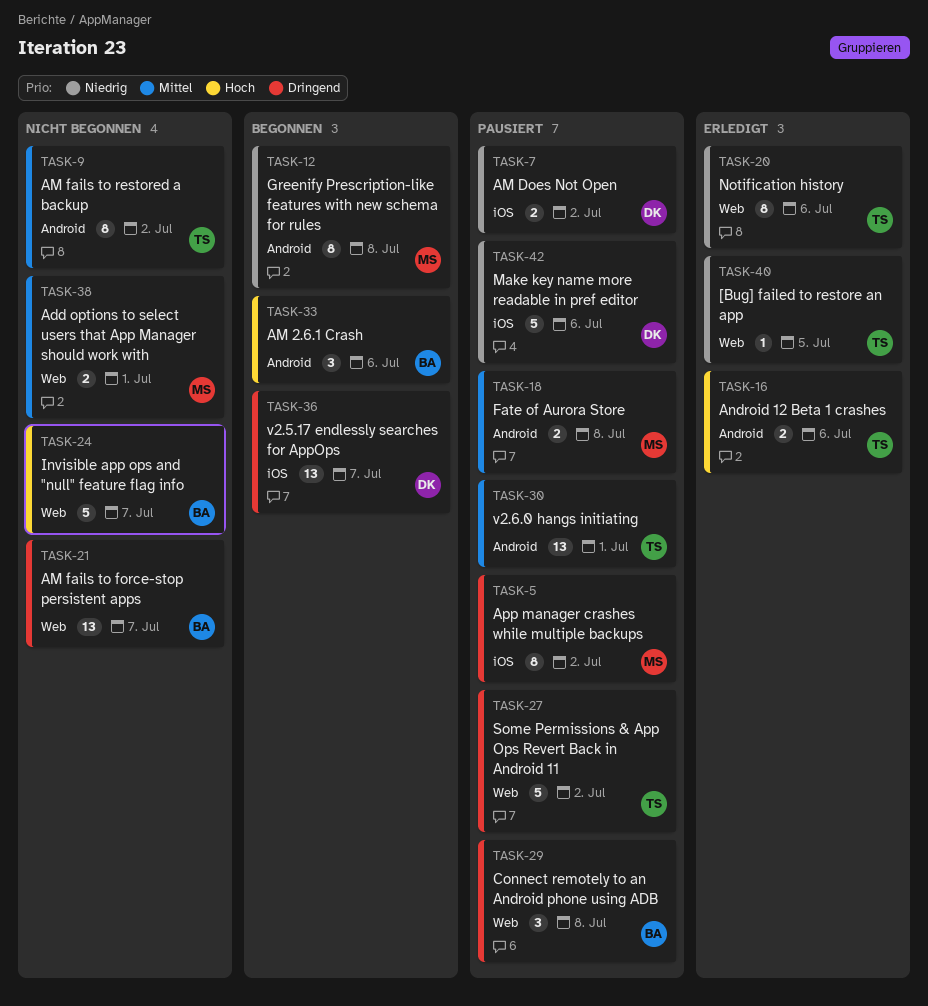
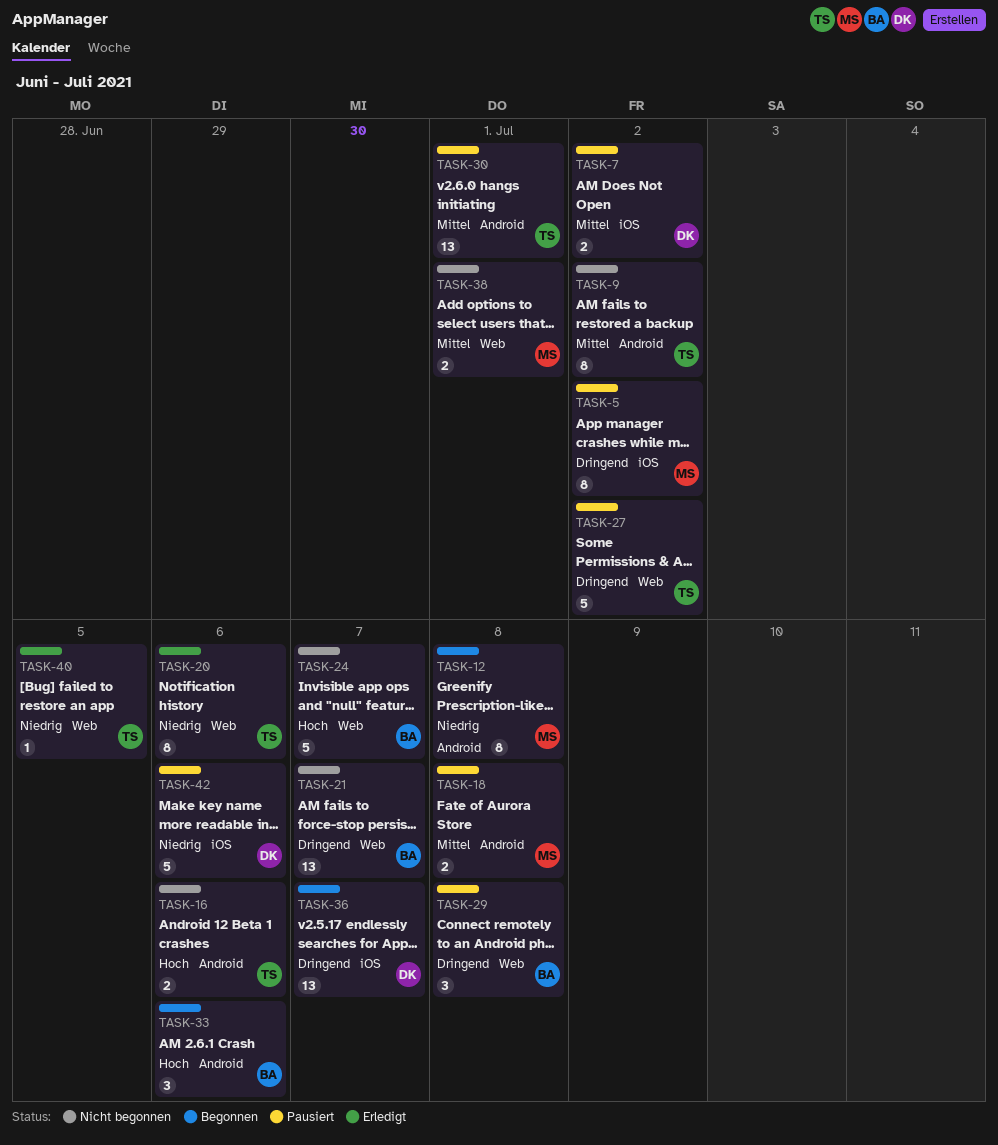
TASK-7, priority: Niedrig -> Mittel
TASK-16, status: Erledigt -> Nicht begonnen

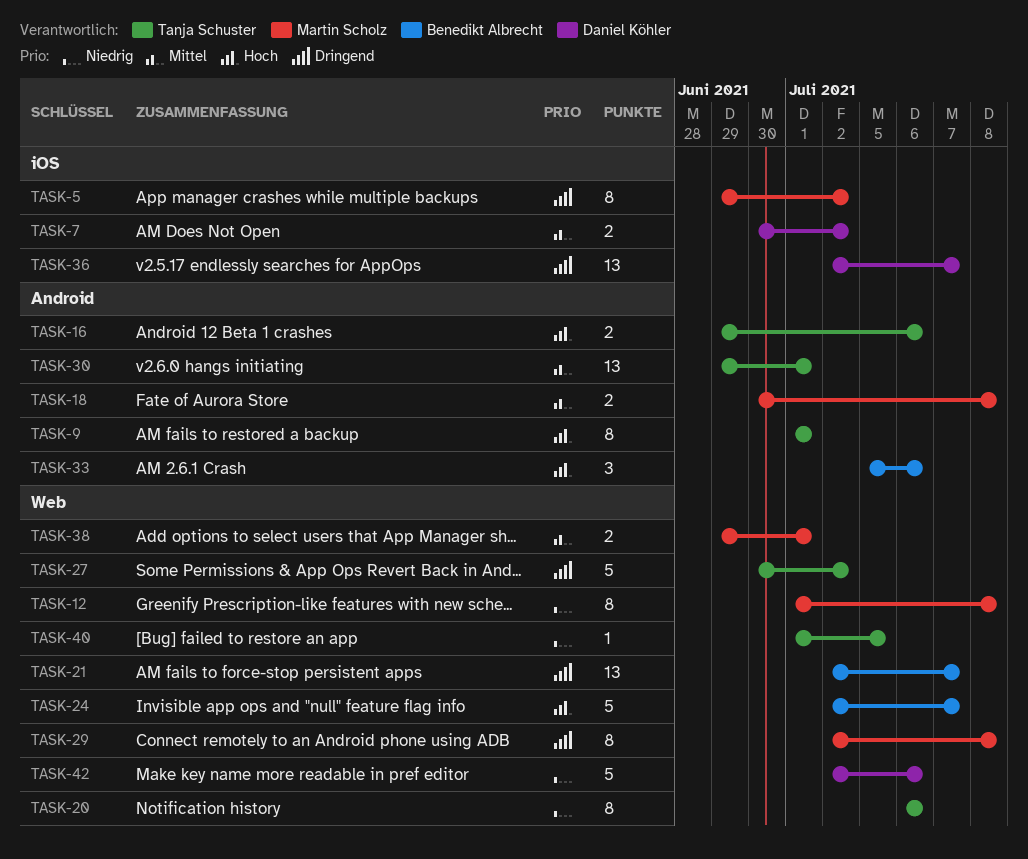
TASK-9, priority: Mittel -> Hoch
TASK-9, due: Jul 2 -> Jul 1
TASK-12, label: Android -> Web
TASK-29, owner: Benedikt Albrecht -> Martin Scholz
TASK-29, estimate: 3 -> 8
TASK-42, label: iOS -> Web

